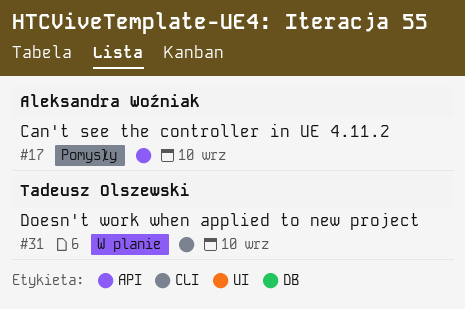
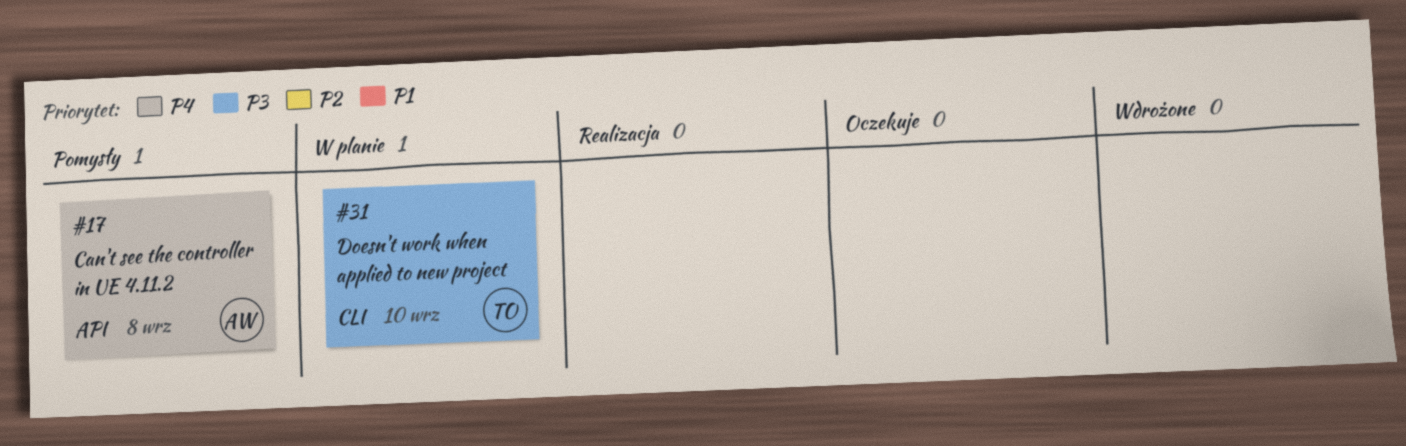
#17, due: Sep 10 -> Sep 8

